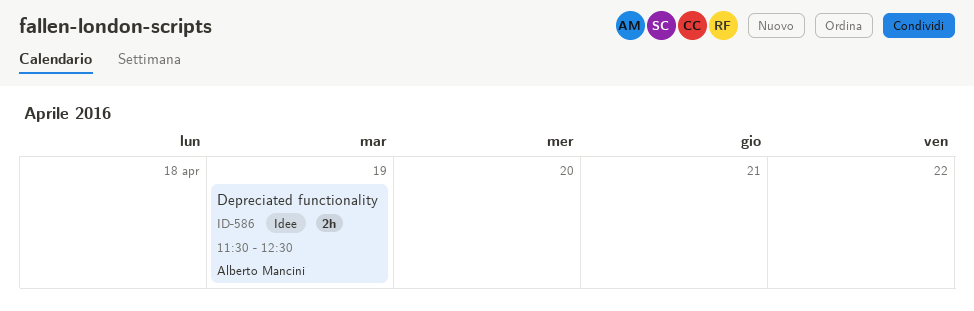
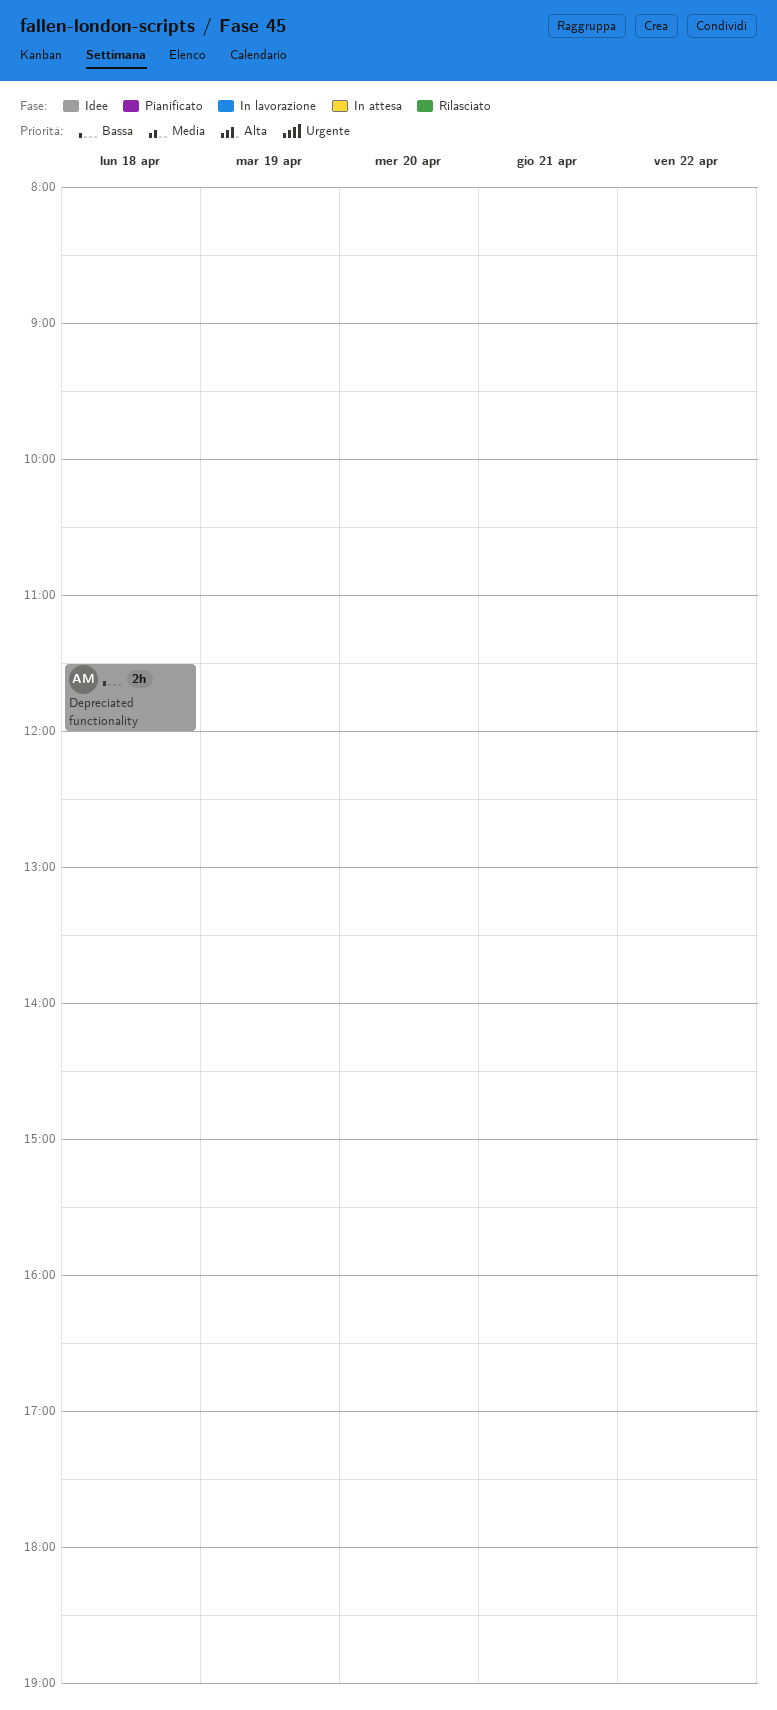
Depreciated functionality, day: Apr 19 -> Apr 18
Depreciated functionality, ends: 12:30 -> 12:00

